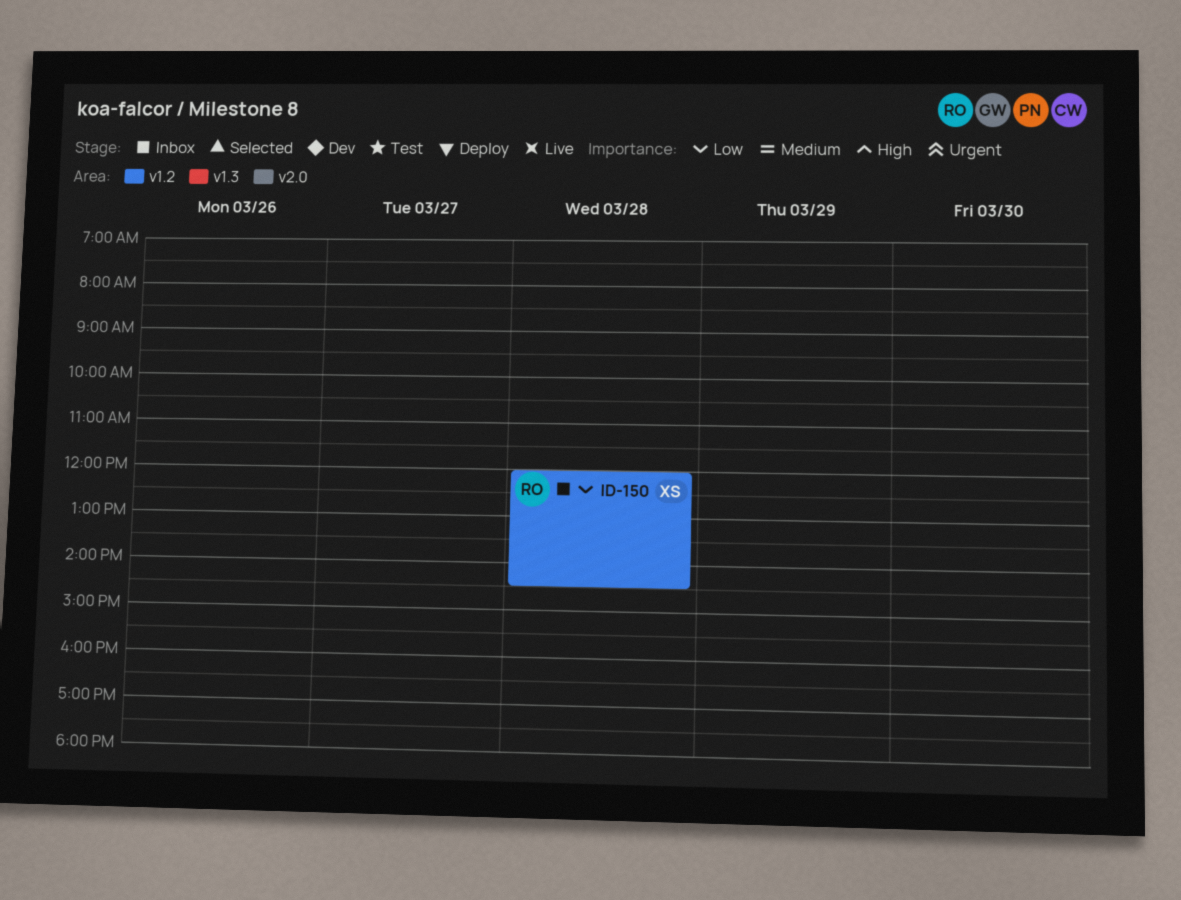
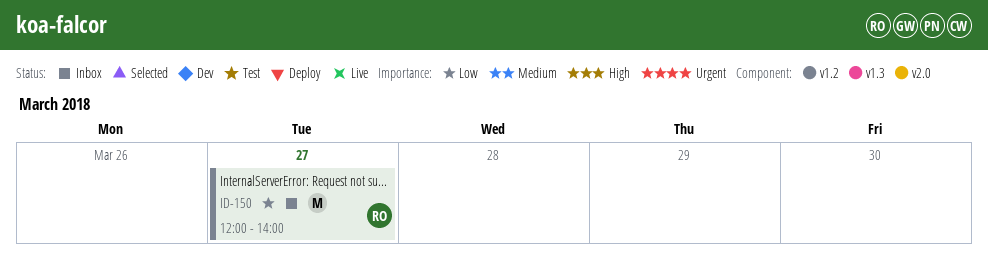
ID-150, estimate: XS -> M
ID-150, day: Mar 28 -> Mar 27
ID-150, ends: 14:30 -> 14:00

